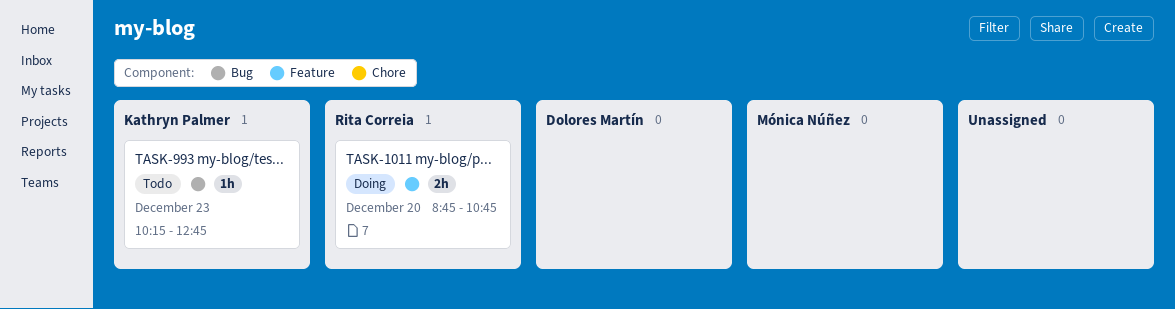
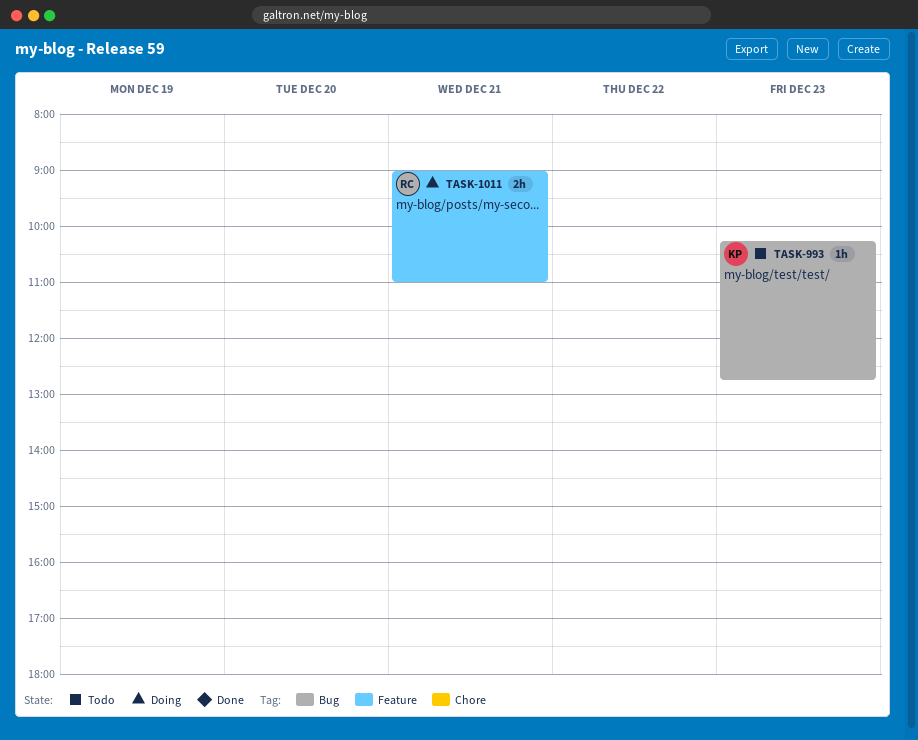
TASK-1011, day: Dec 20 -> Dec 21
TASK-1011, begins: 08:45 -> 09:00
TASK-1011, ends: 10:45 -> 11:00

